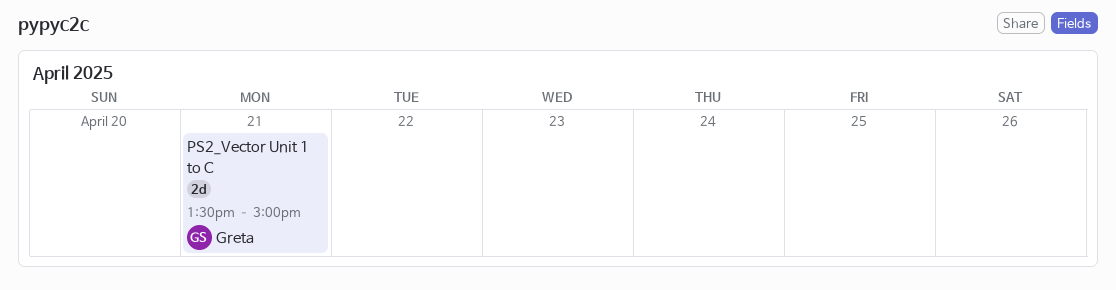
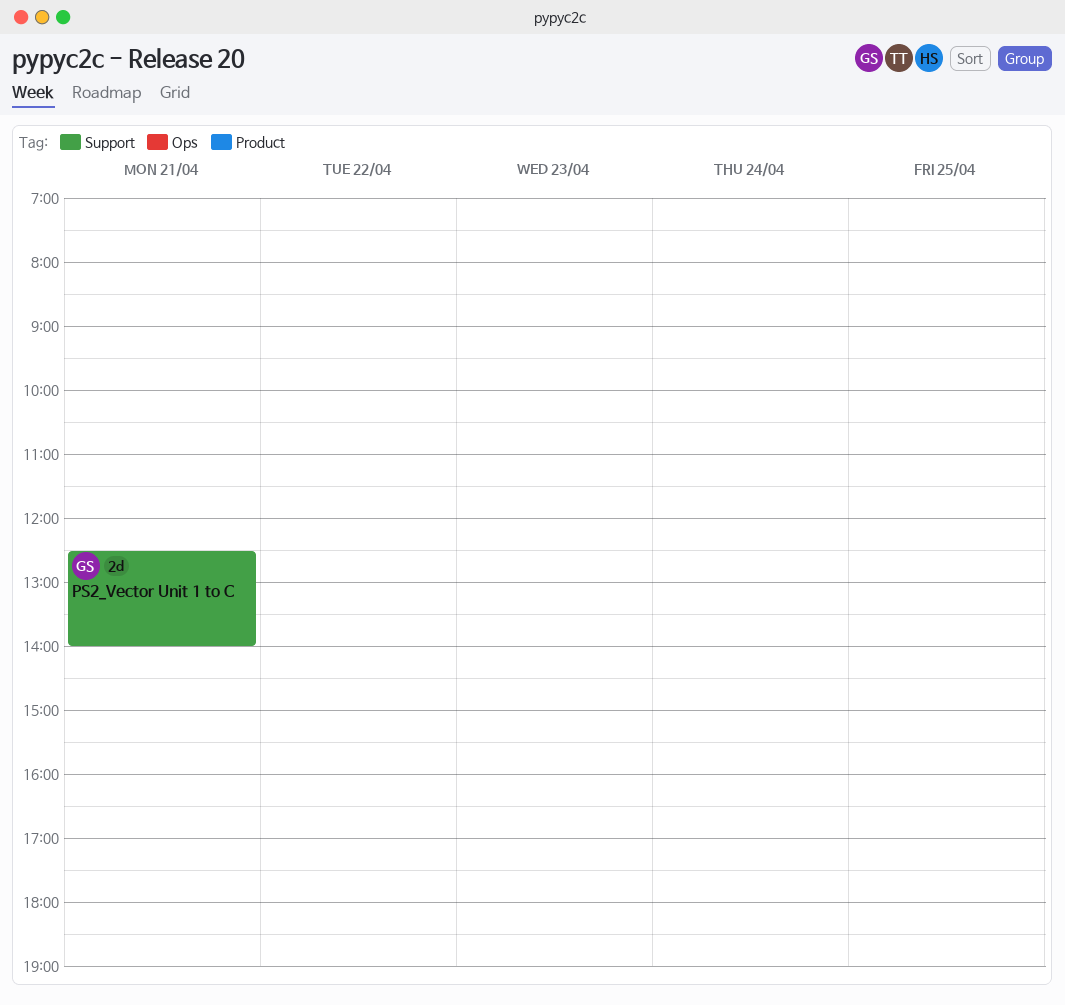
PS2_Vector Unit 1 to C, begins: 13:30 -> 12:30
PS2_Vector Unit 1 to C, ends: 15:00 -> 14:00

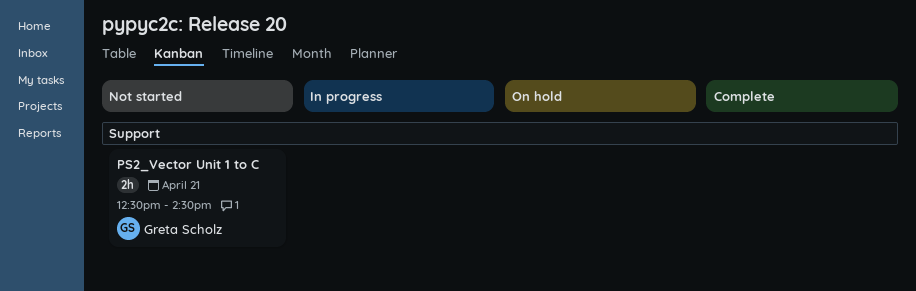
PS2_Vector Unit 1 to C, estimate: 2d -> 2h
PS2_Vector Unit 1 to C, ends: 14:00 -> 14:30

